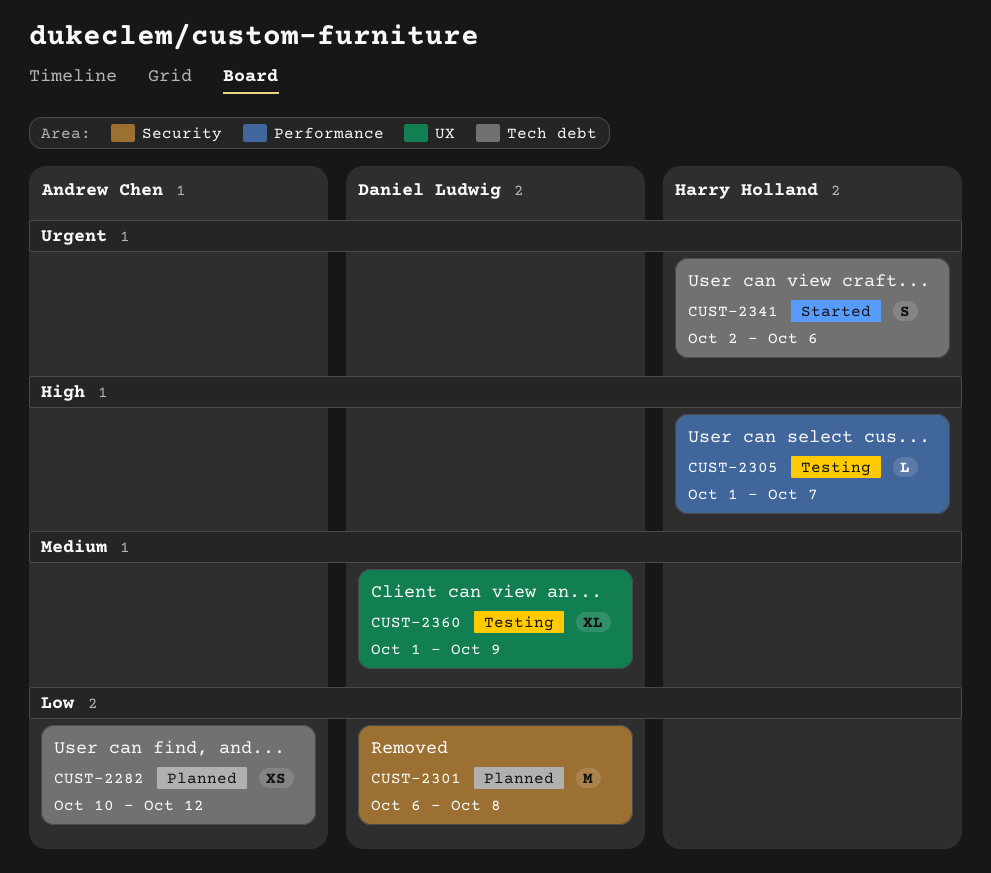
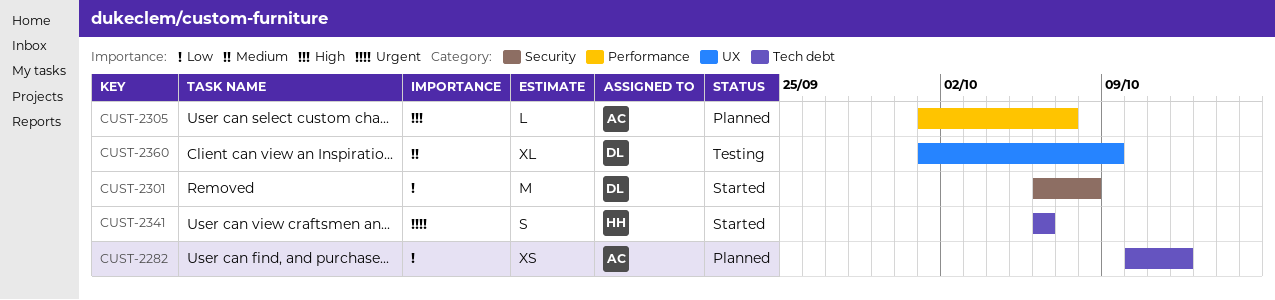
CUST-2301, status: Planned -> Started
CUST-2305, status: Testing -> Planned
CUST-2305, owner: Harry Holland -> Andrew Chen
CUST-2341, start: Oct 2 -> Oct 6

